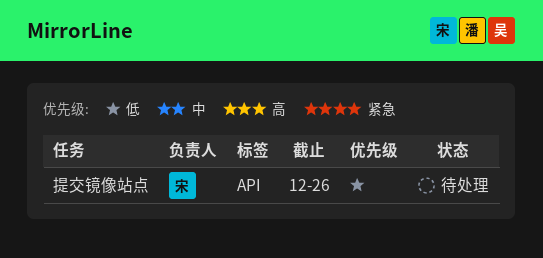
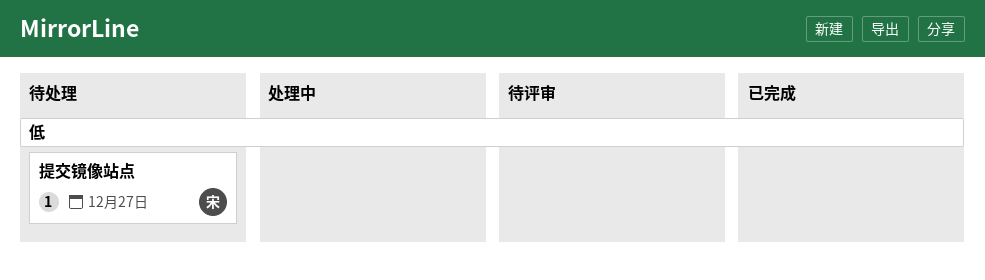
提交镜像站点, due: Dec 26 -> Dec 27

